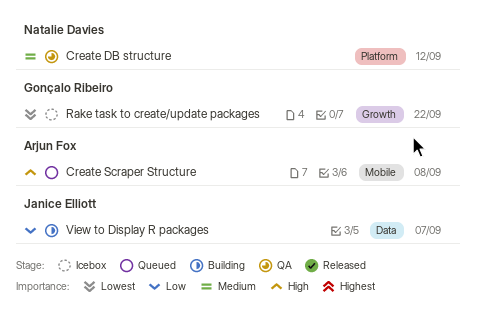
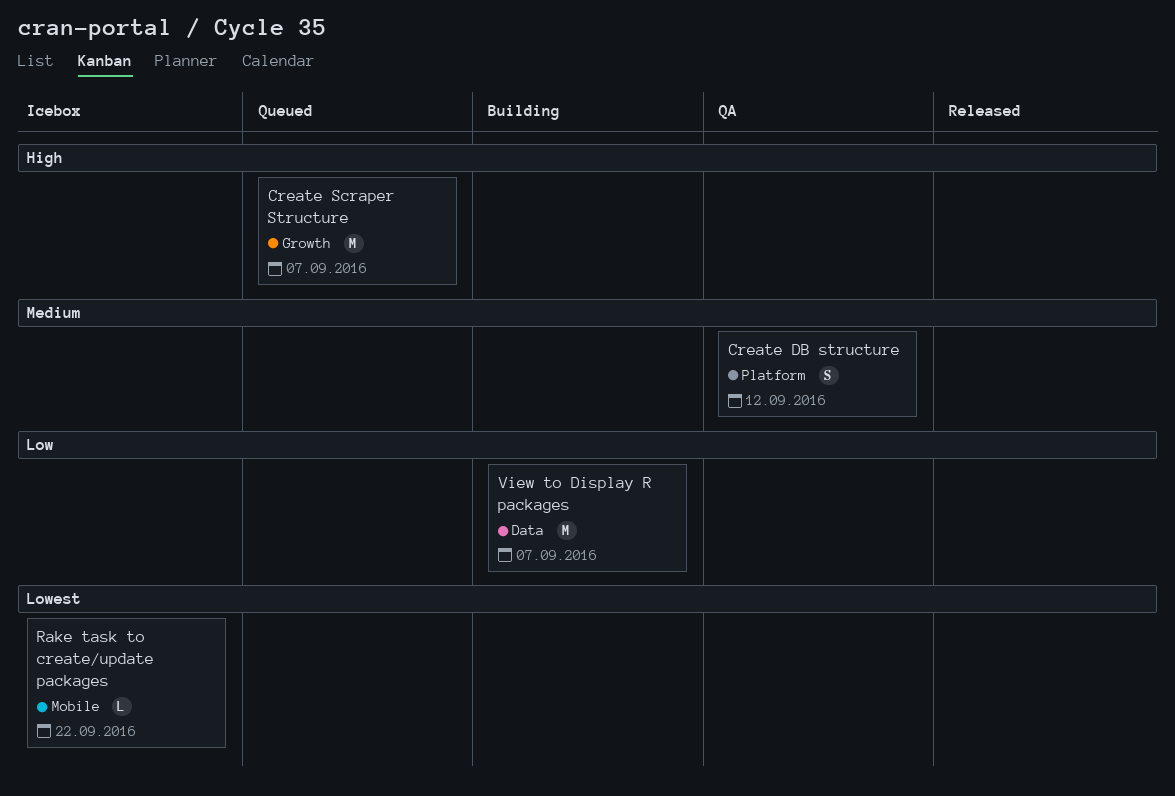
Create Scraper Structure, label: Mobile -> Growth
Create Scraper Structure, due: Sep 8 -> Sep 7
Rake task to create/update packages, label: Growth -> Mobile

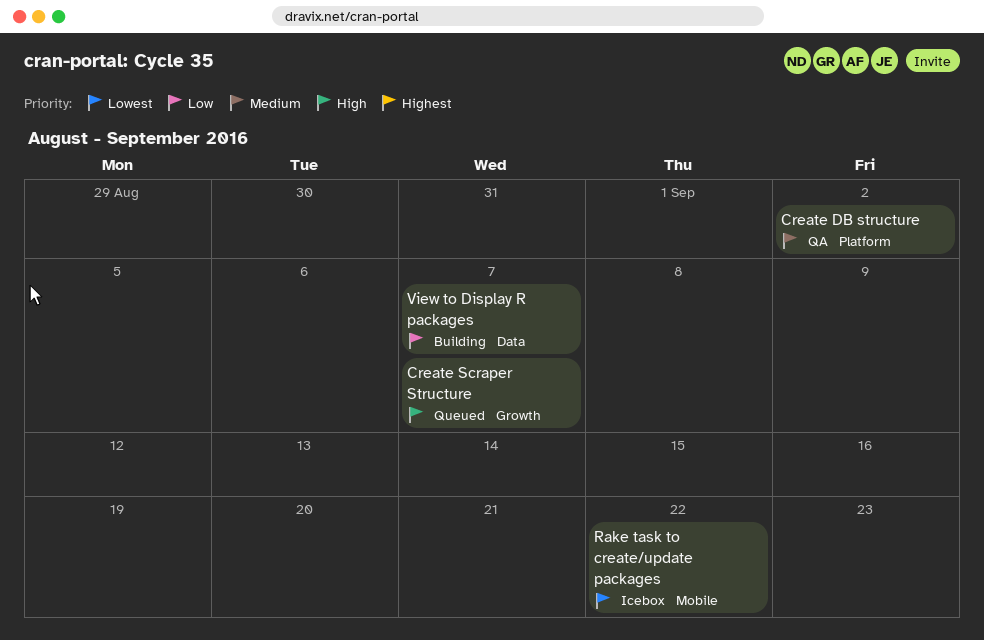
Create DB structure, due: Sep 12 -> Sep 2

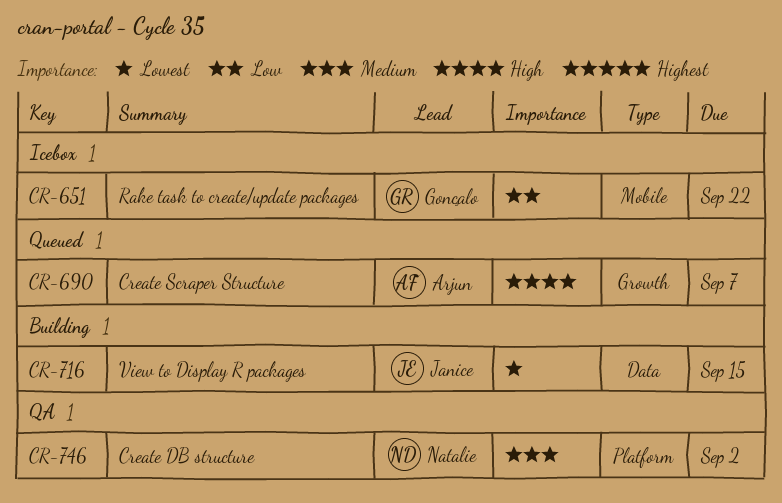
Rake task to create/update packages, priority: Lowest -> Low
View to Display R packages, priority: Low -> Lowest
View to Display R packages, due: Sep 7 -> Sep 15

